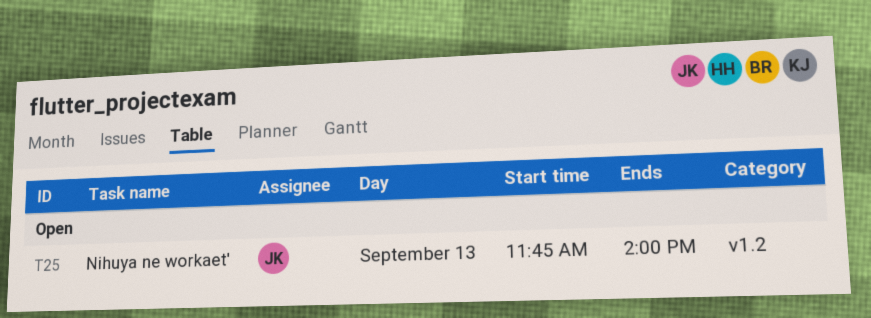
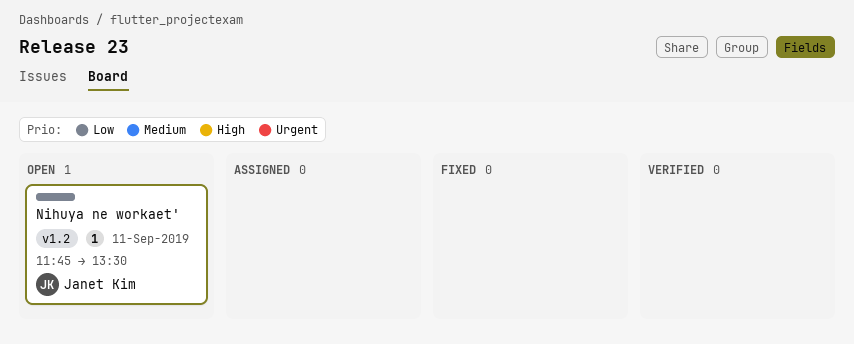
Nihuya ne workaet', day: Sep 13 -> Sep 11
Nihuya ne workaet', ends: 14:00 -> 13:30

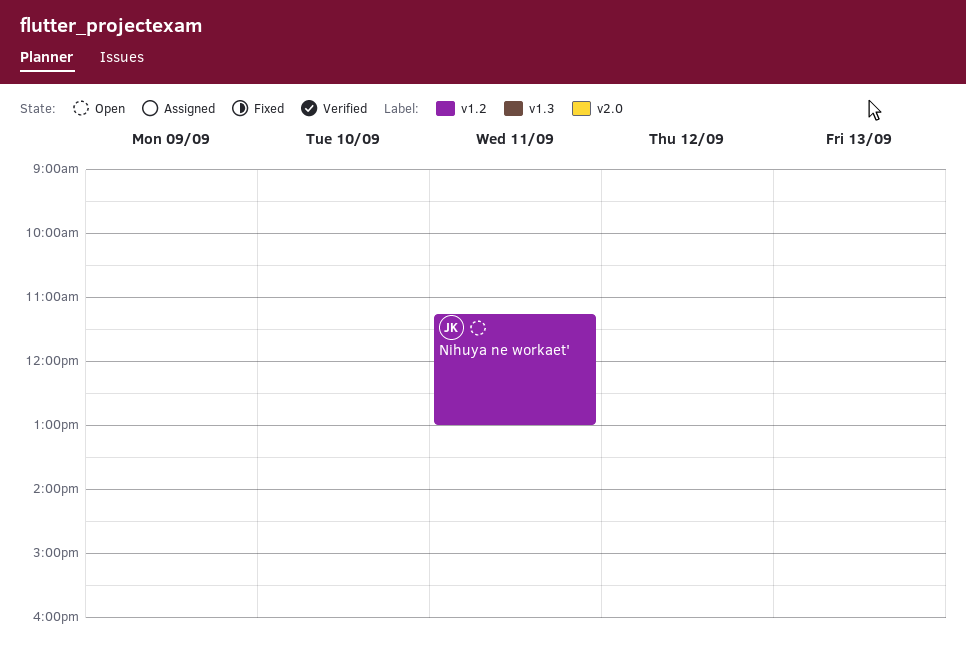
Nihuya ne workaet', begins: 11:45 -> 11:15
Nihuya ne workaet', ends: 13:30 -> 13:00

